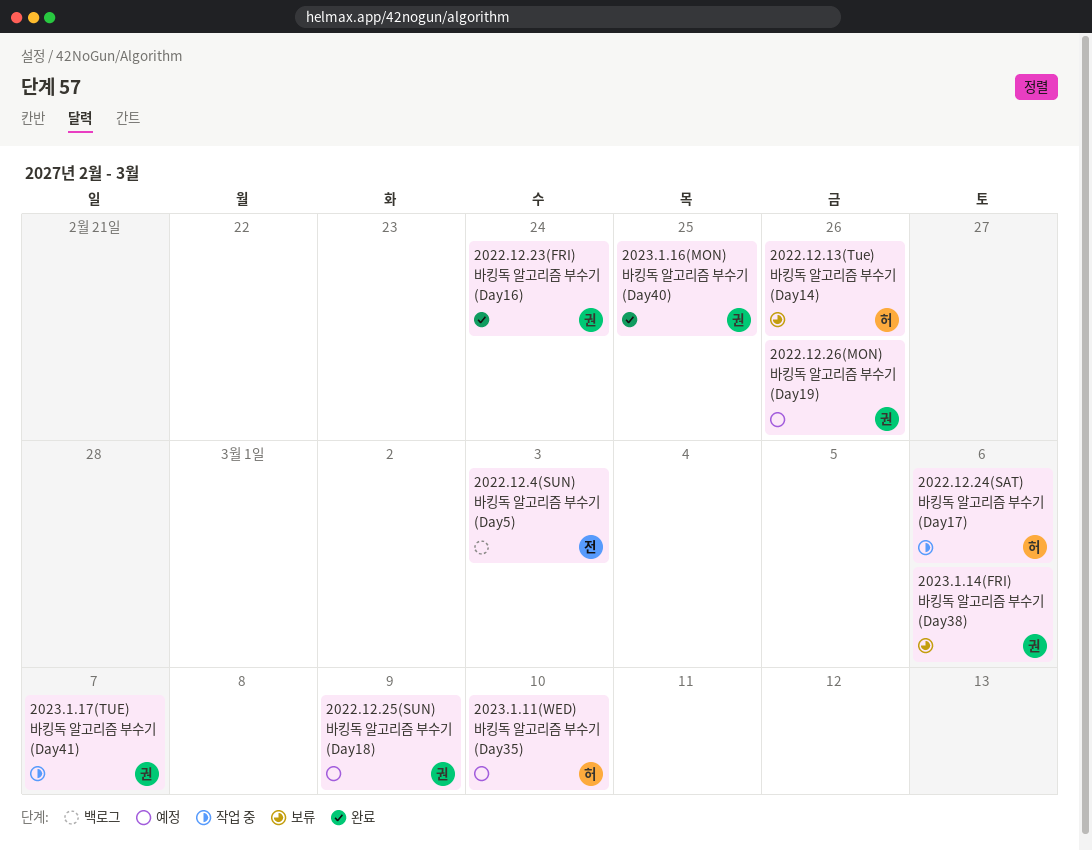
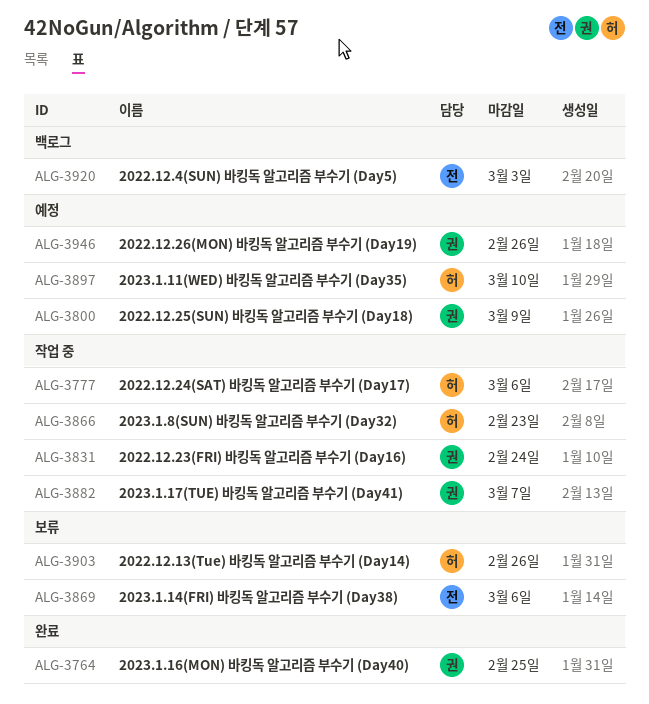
2022.12.23(FRI) 바킹독 알고리즘 부수기 (Day16), status: 완료 -> 작업 중
2023.1.14(FRI) 바킹독 알고리즘 부수기 (Day38), owner: 권 -> 전
2023.1.8(SUN) 바킹독 알고리즘 부수기 (Day32): none -> present

